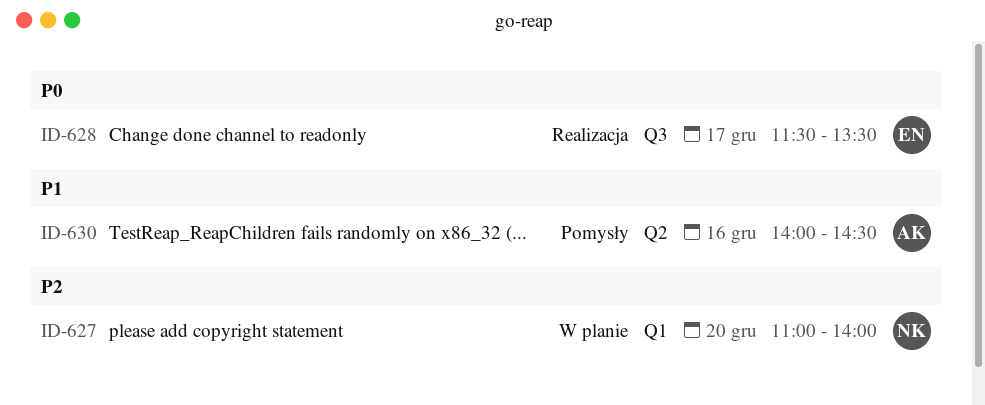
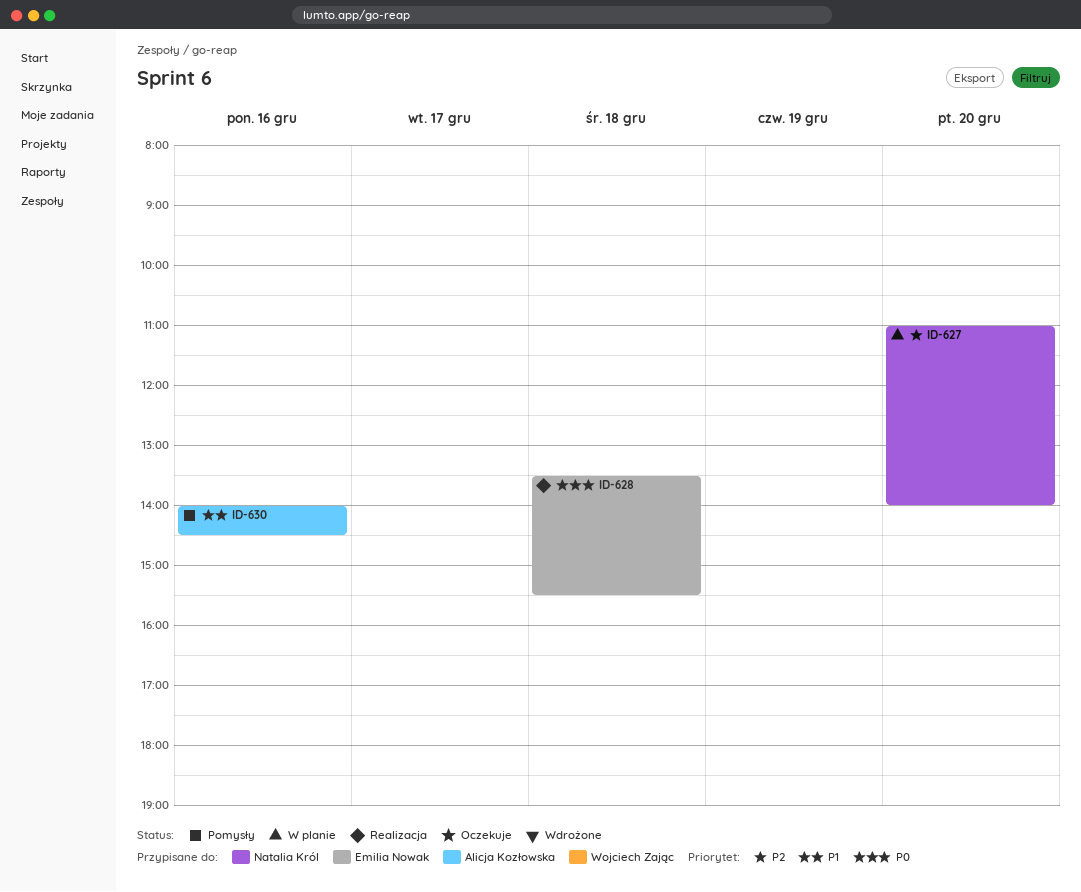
ID-628, day: Dec 17 -> Dec 18
ID-628, begins: 11:30 -> 13:30
ID-628, ends: 13:30 -> 15:30

